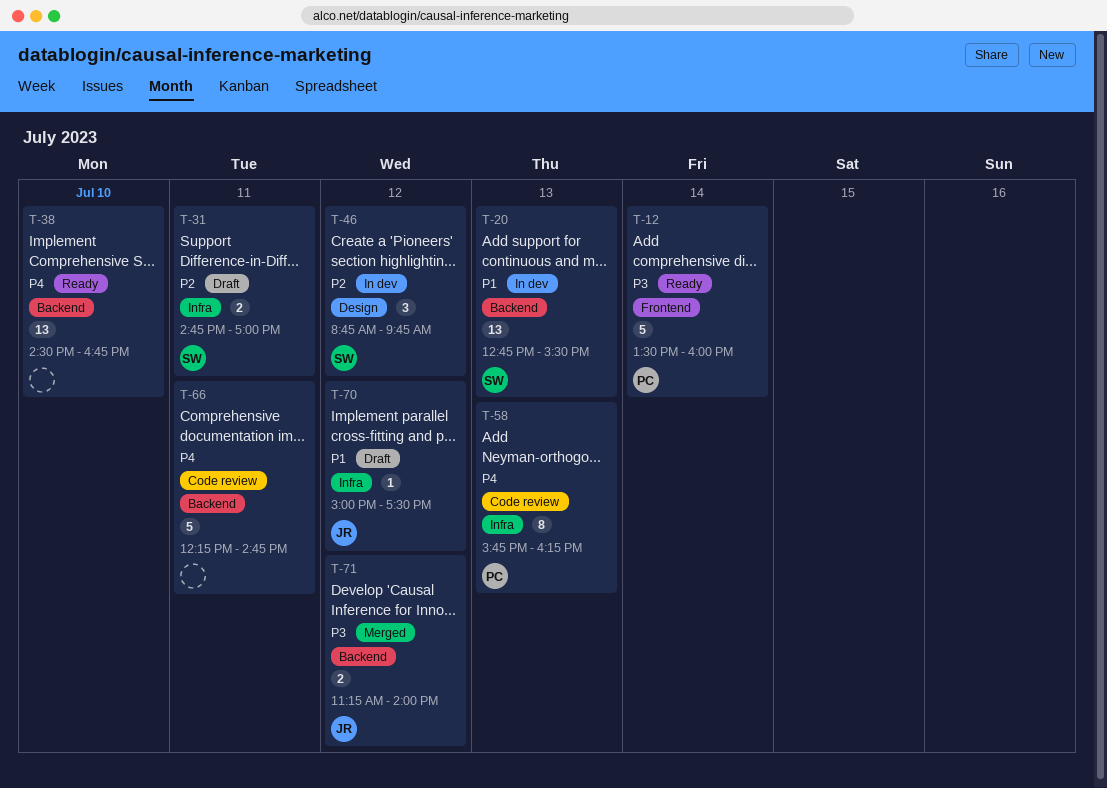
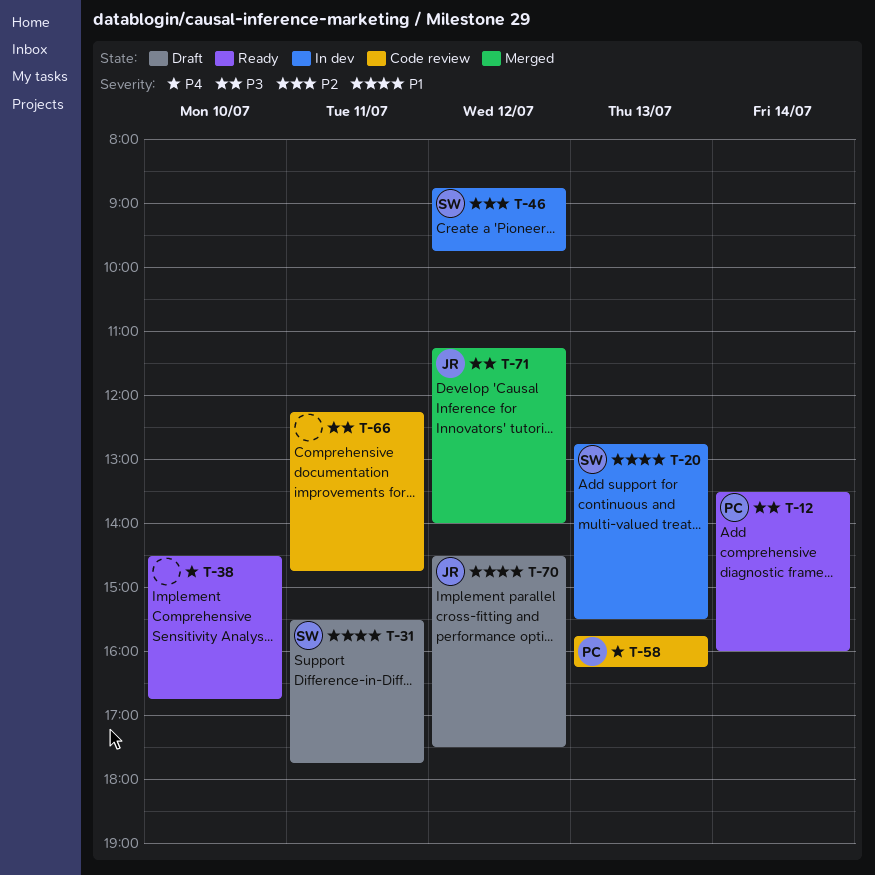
T-31, priority: P2 -> P1
T-31, begins: 14:45 -> 15:30
T-31, ends: 17:00 -> 17:45
T-66, priority: P4 -> P3
T-70, begins: 15:00 -> 14:30

